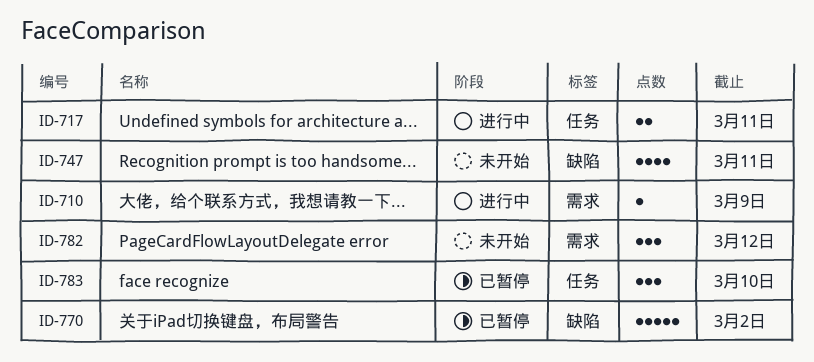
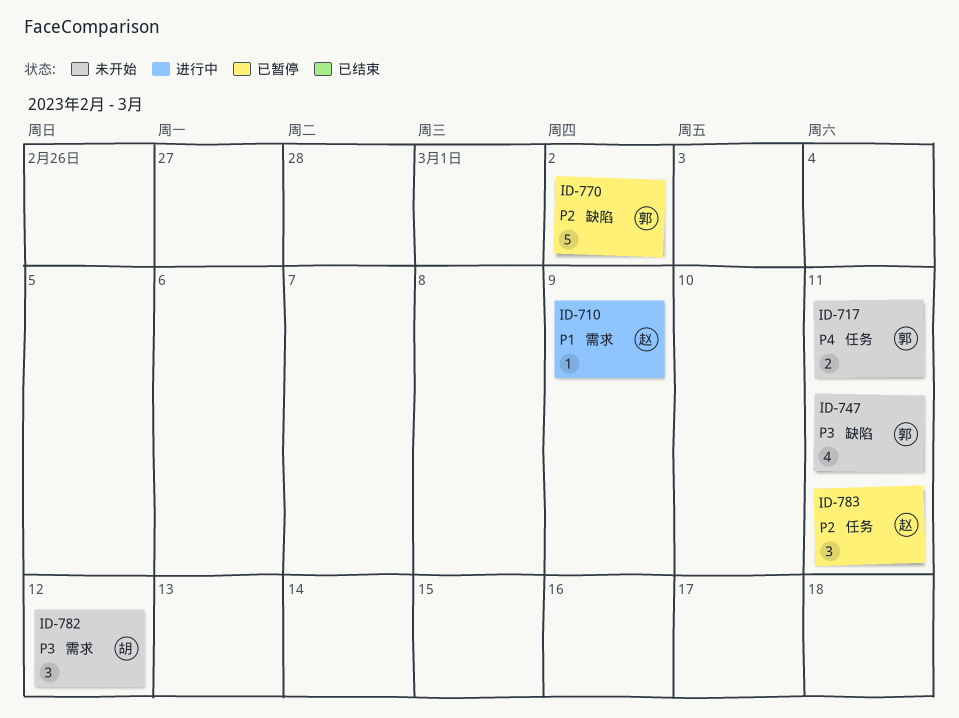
ID-717, status: 进行中 -> 未开始
ID-783, due: Mar 10 -> Mar 11

